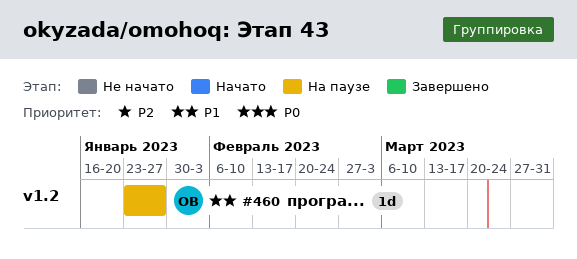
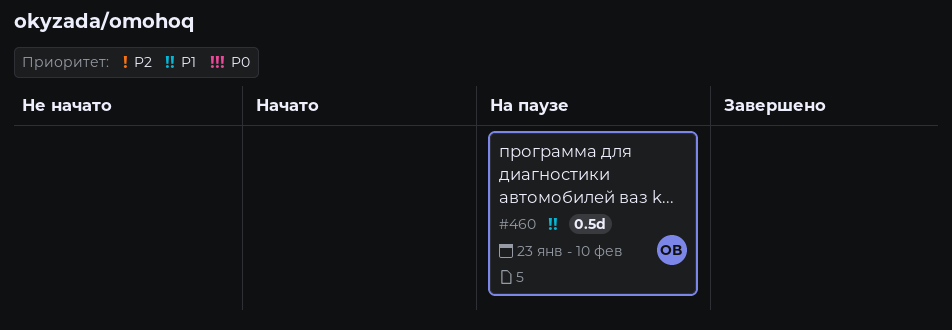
#460, estimate: 1d -> 0.5d
#460, due: Jan 27 -> Feb 10

